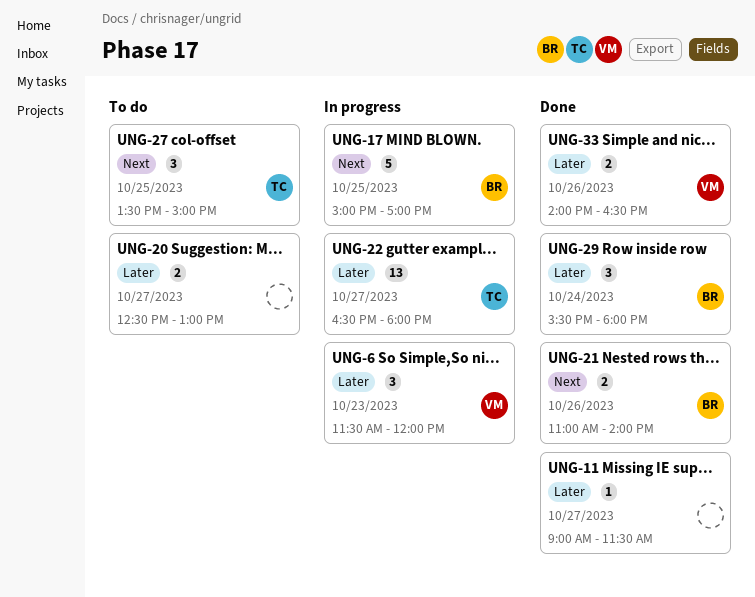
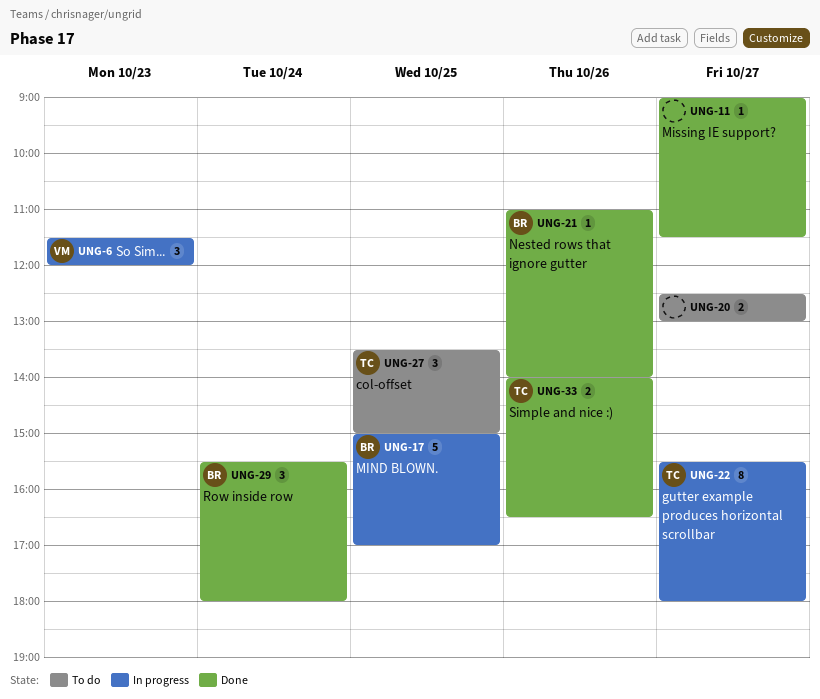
UNG-21, estimate: 2 -> 1
UNG-22, estimate: 13 -> 8
UNG-22, begins: 16:30 -> 15:30
UNG-33, owner: VM -> TC

